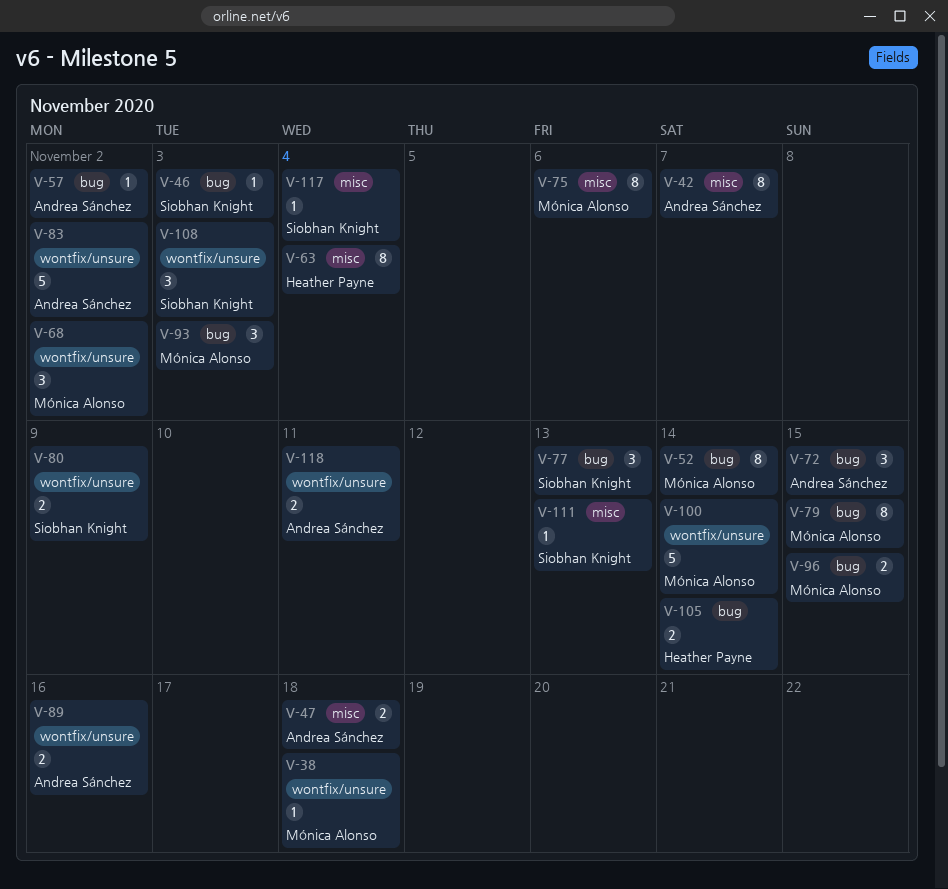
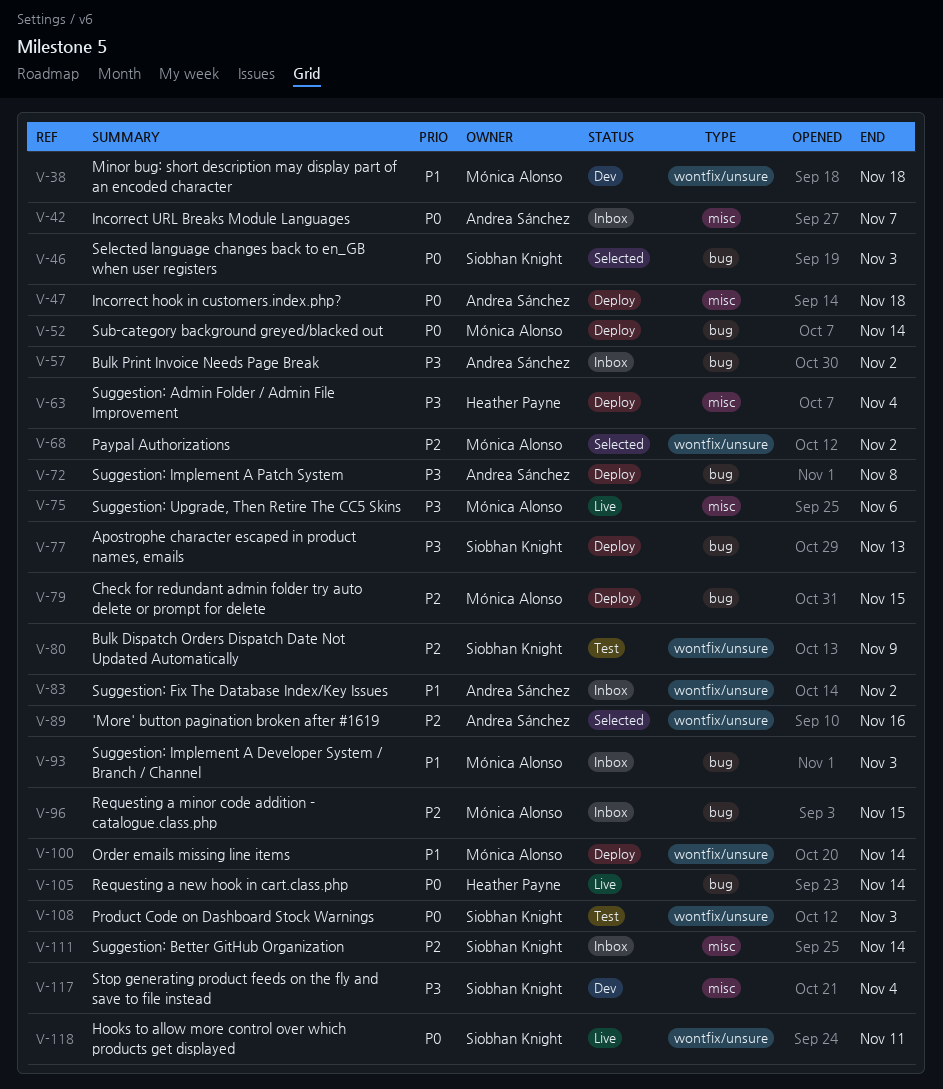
V-72, due: Nov 15 -> Nov 8
V-111, due: Nov 13 -> Nov 14
V-118, owner: Andrea Sánchez -> Siobhan Knight

